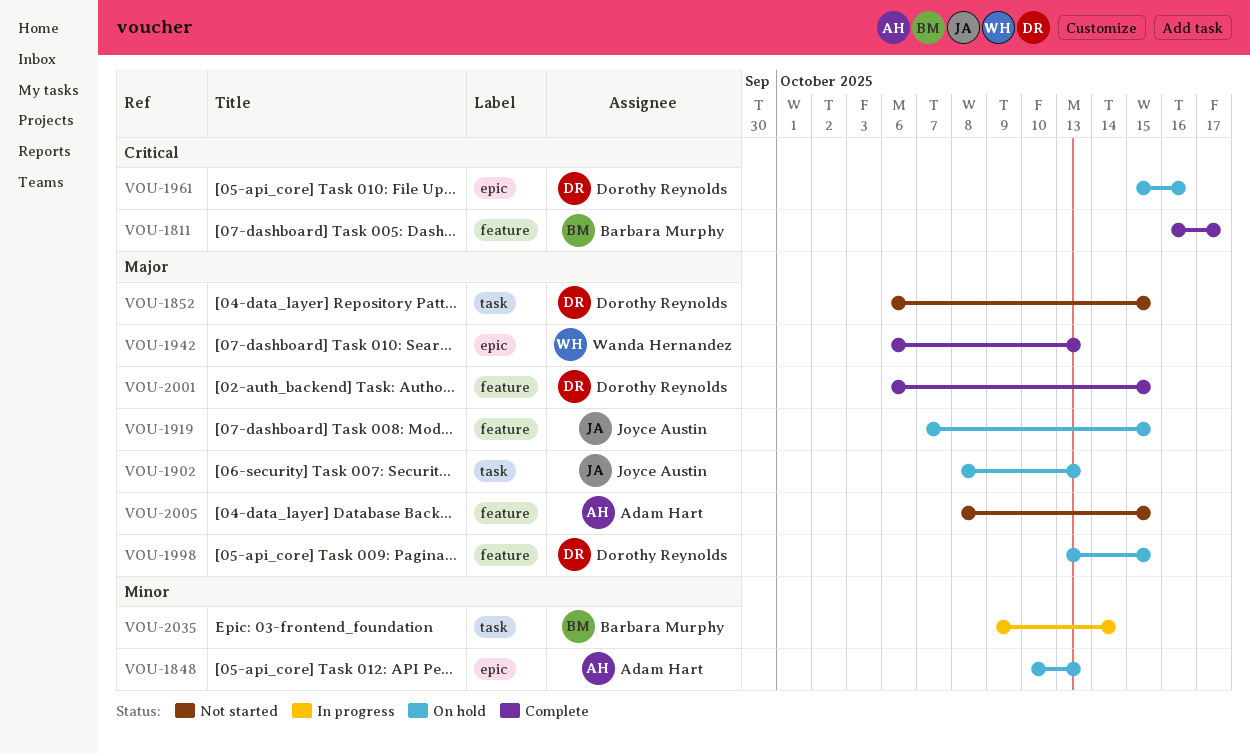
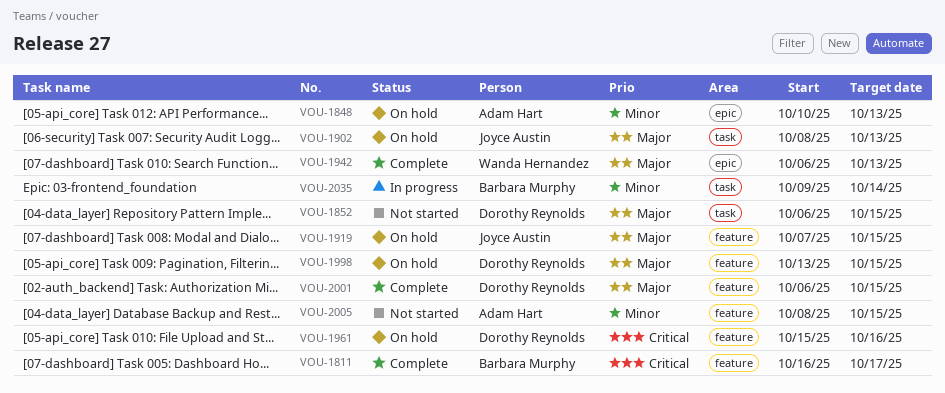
VOU-1961, label: epic -> feature
VOU-2005, priority: Major -> Minor

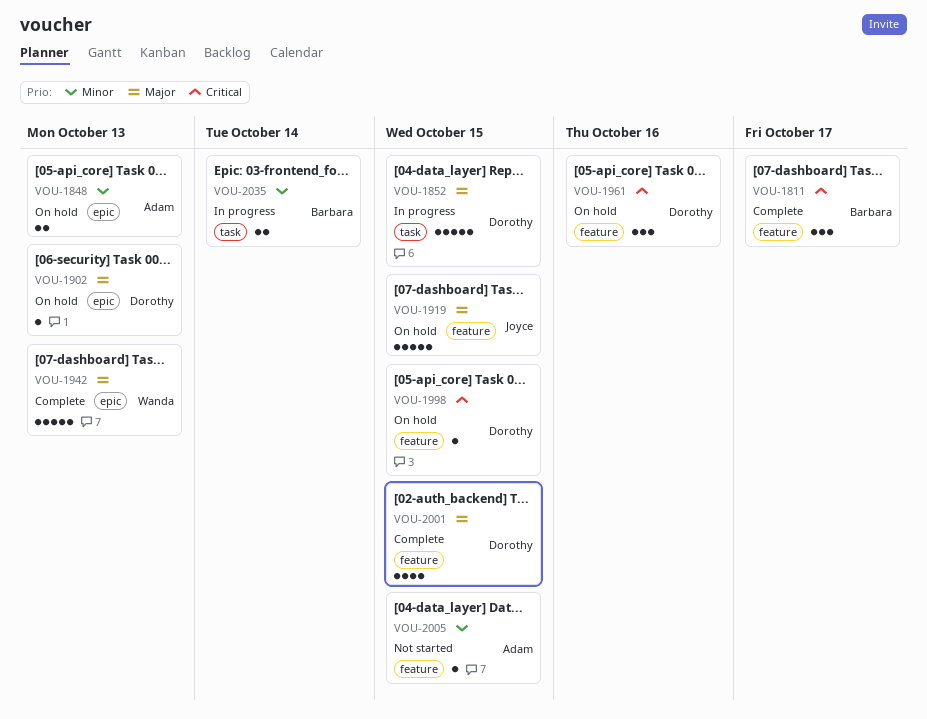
VOU-1852, status: Not started -> In progress
VOU-1902, owner: Joyce Austin -> Dorothy Reynolds
VOU-1902, label: task -> epic
VOU-1998, priority: Major -> Critical

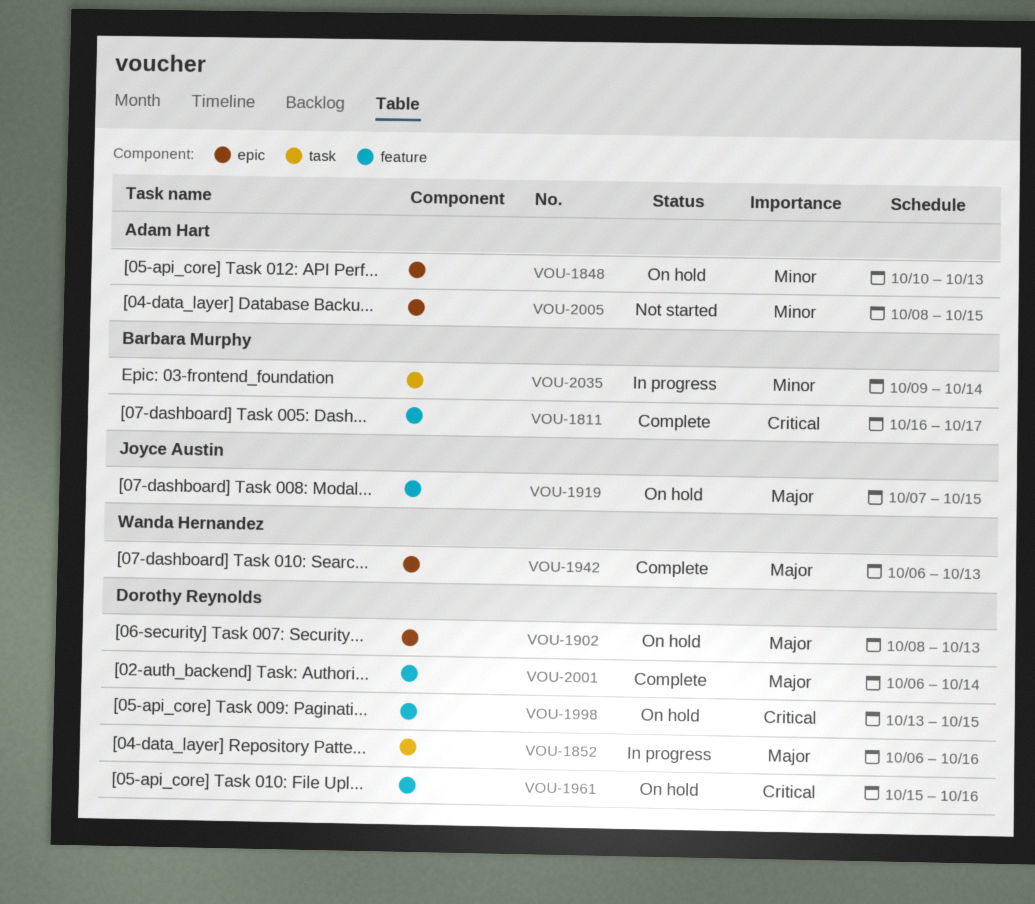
VOU-1852, due: Oct 15 -> Oct 16
VOU-2001, due: Oct 15 -> Oct 14
VOU-2005, label: feature -> epic

